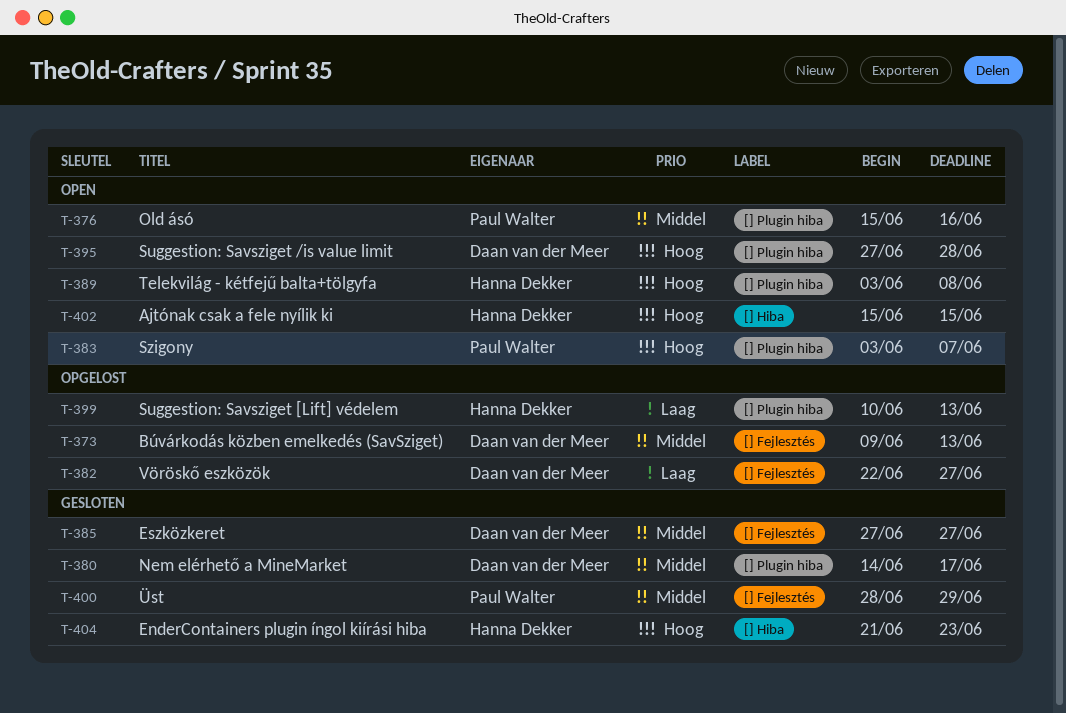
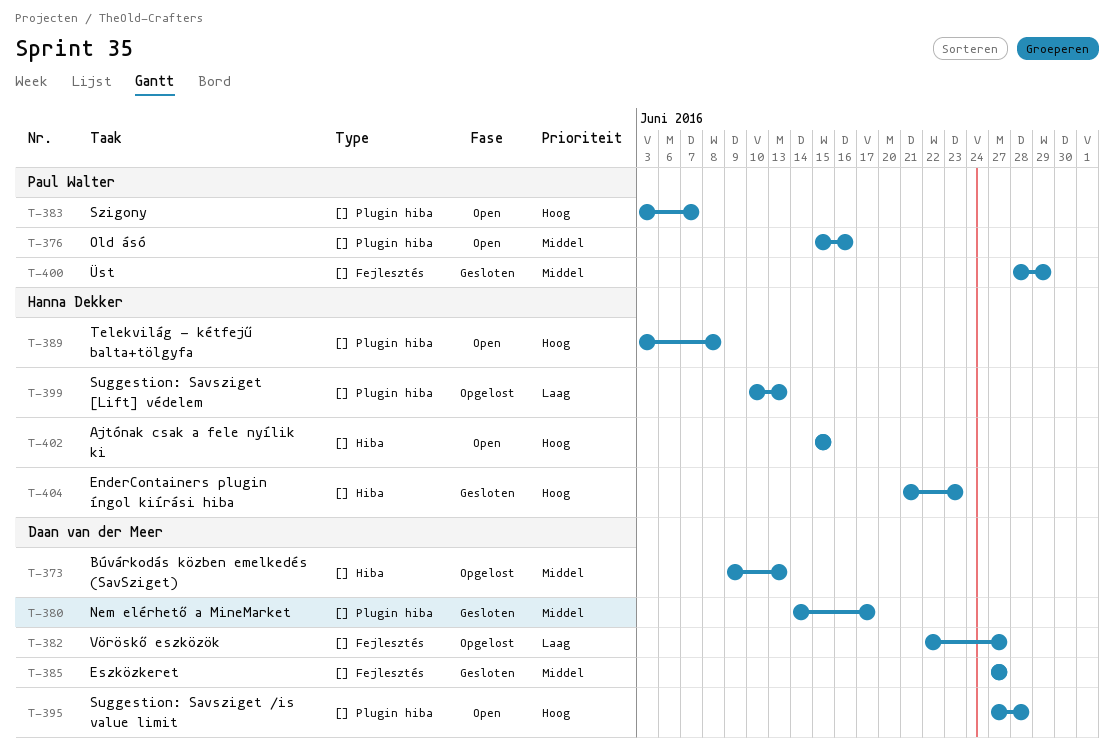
T-373, label: [] Fejlesztés -> [] Hiba

